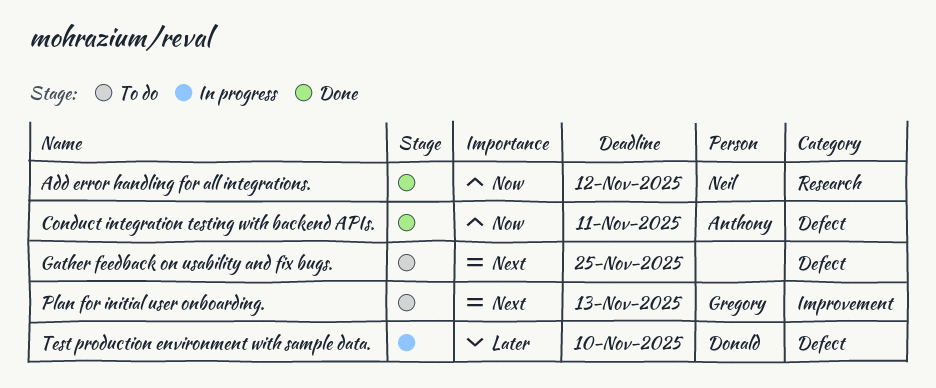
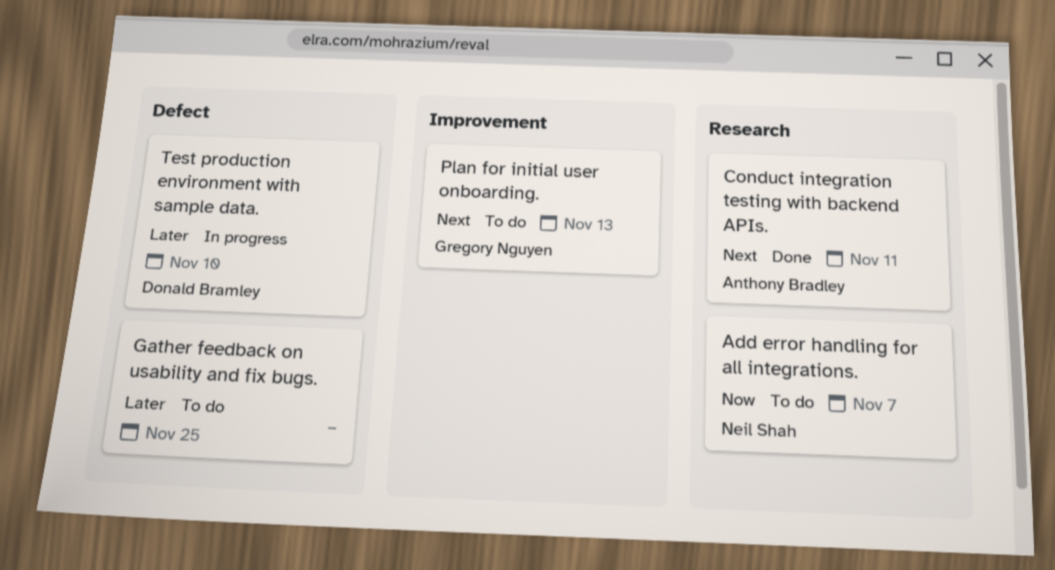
Add error handling for all integrations., status: Done -> To do
Add error handling for all integrations., due: Nov 12 -> Nov 7
Conduct integration testing with backend APIs., priority: Now -> Next
Conduct integration testing with backend APIs., label: Defect -> Research
Gather feedback on usability and fix bugs., priority: Next -> Later

